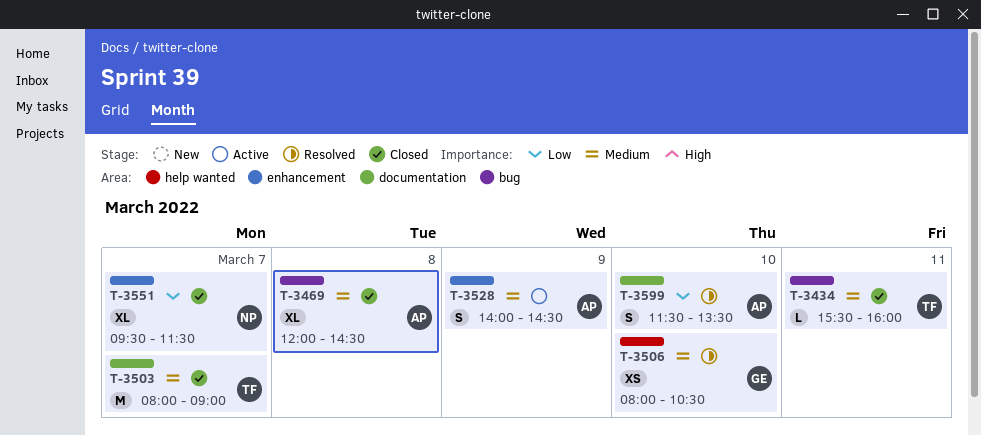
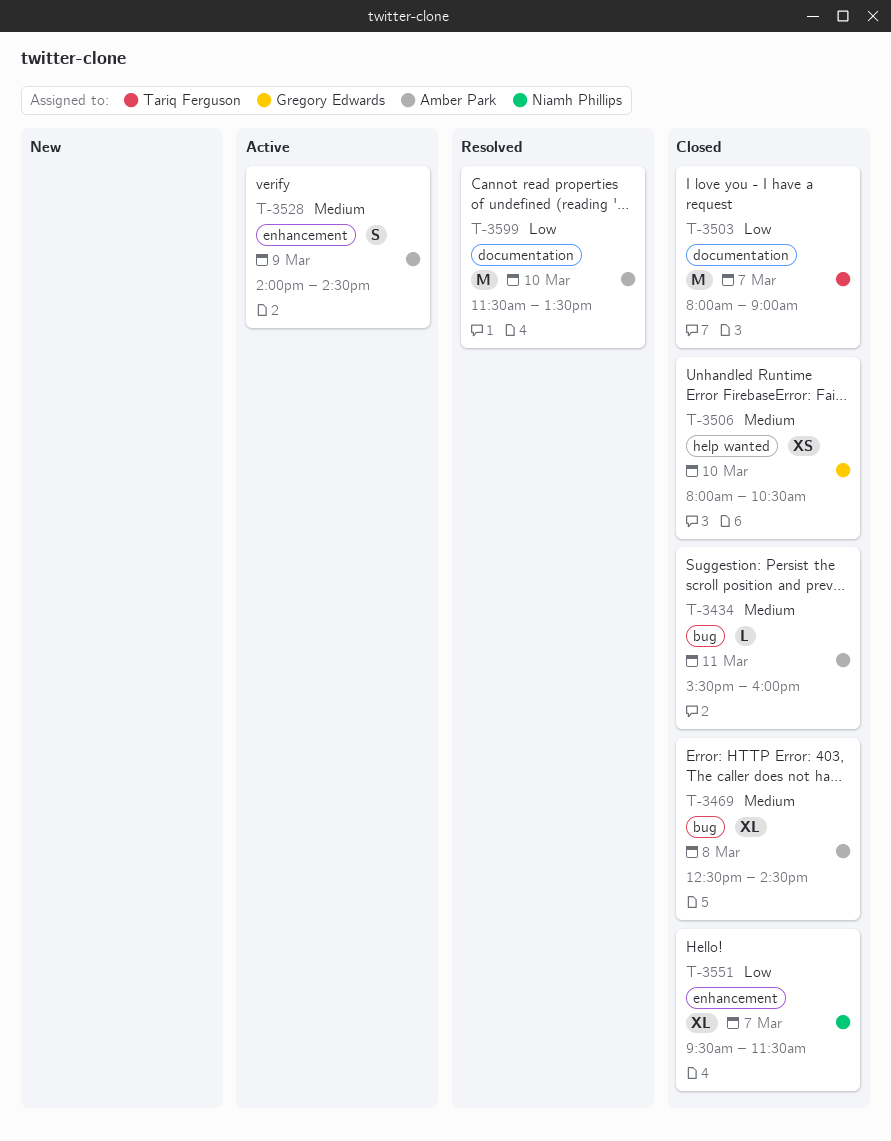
T-3434, owner: Tariq Ferguson -> Amber Park
T-3469, begins: 12:00 -> 12:30
T-3503, priority: Medium -> Low
T-3506, status: Resolved -> Closed
T-3599, estimate: S -> M

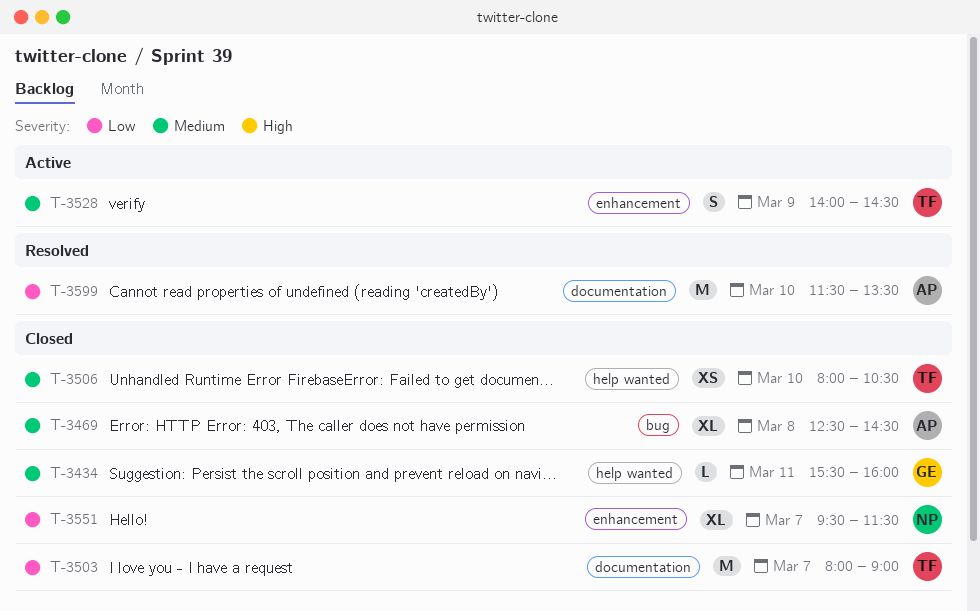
T-3434, owner: Amber Park -> Gregory Edwards
T-3434, label: bug -> help wanted
T-3506, owner: Gregory Edwards -> Tariq Ferguson
T-3528, owner: Amber Park -> Tariq Ferguson

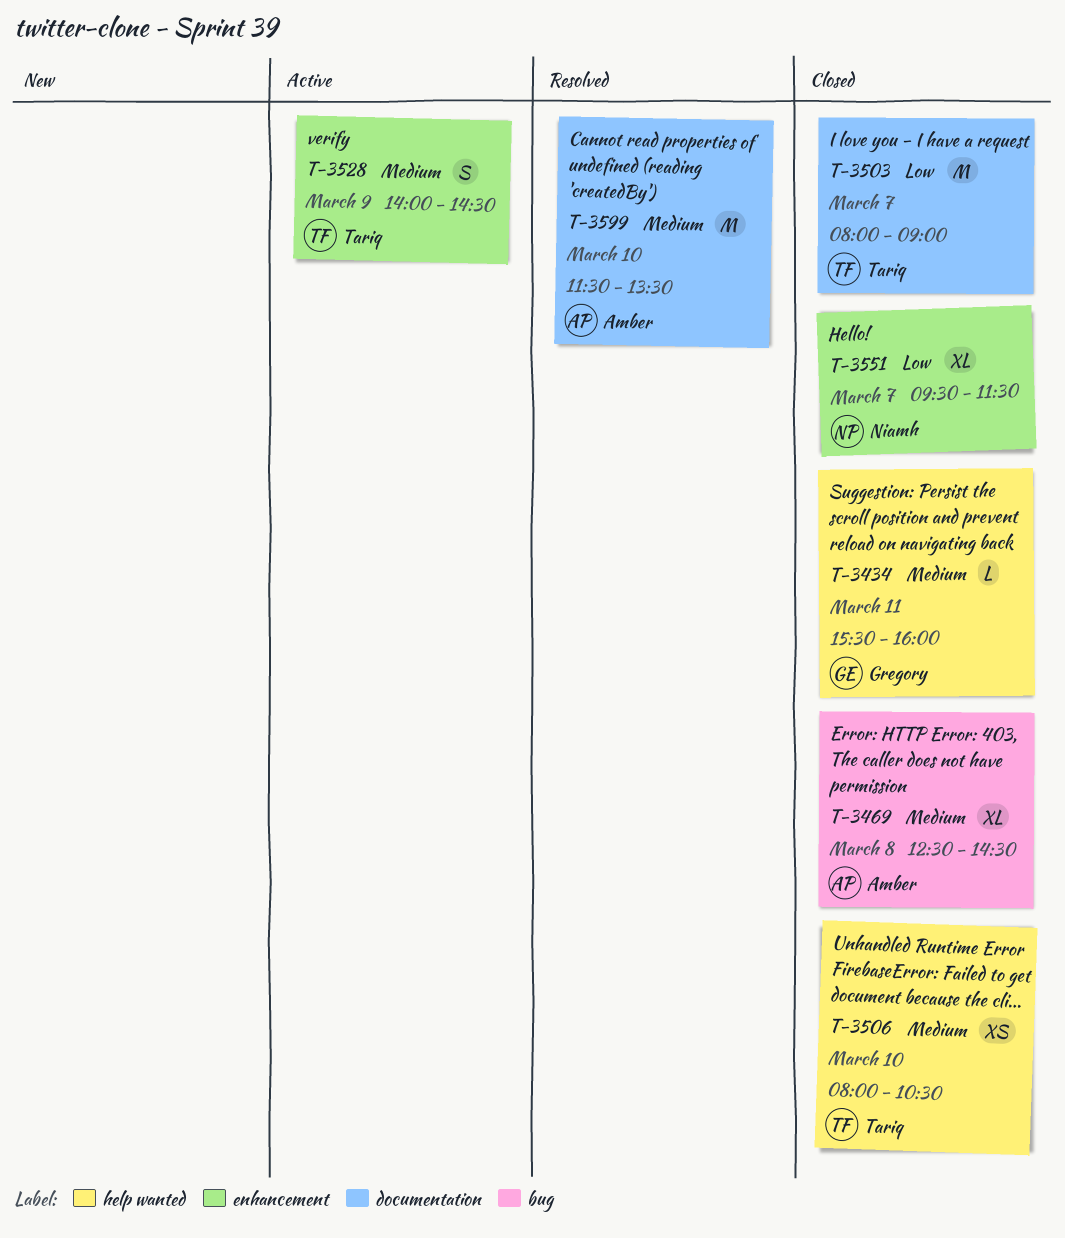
T-3599, priority: Low -> Medium

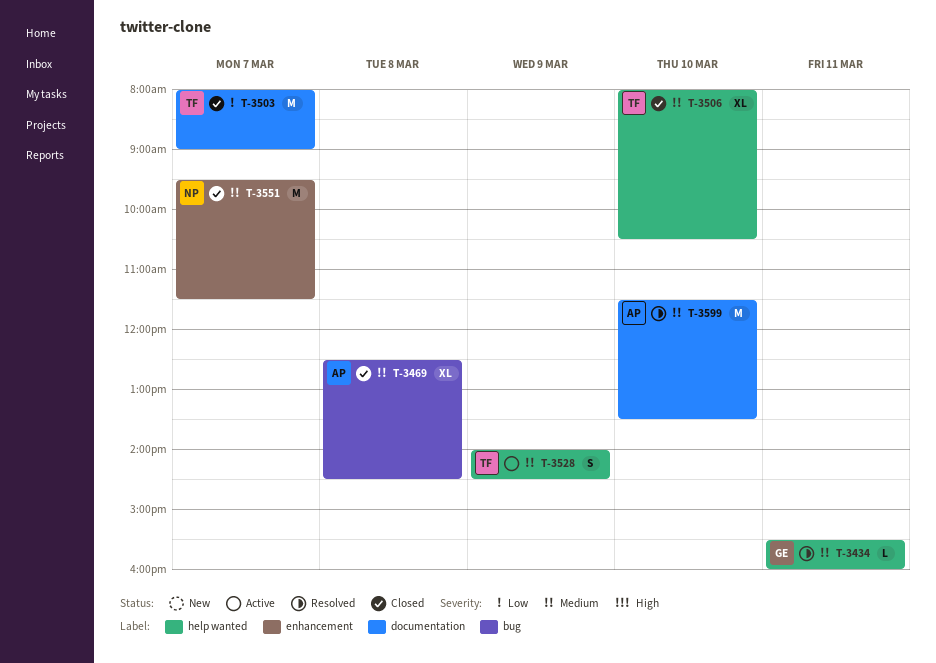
T-3434, status: Closed -> Resolved
T-3506, estimate: XS -> XL
T-3528, label: enhancement -> help wanted
T-3551, priority: Low -> Medium
T-3551, estimate: XL -> M

